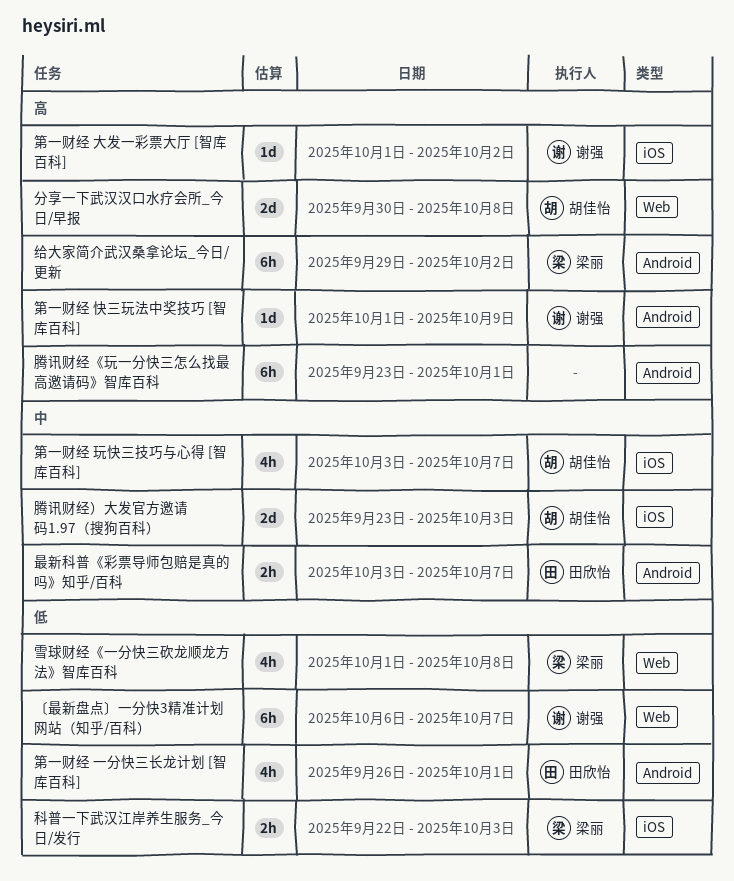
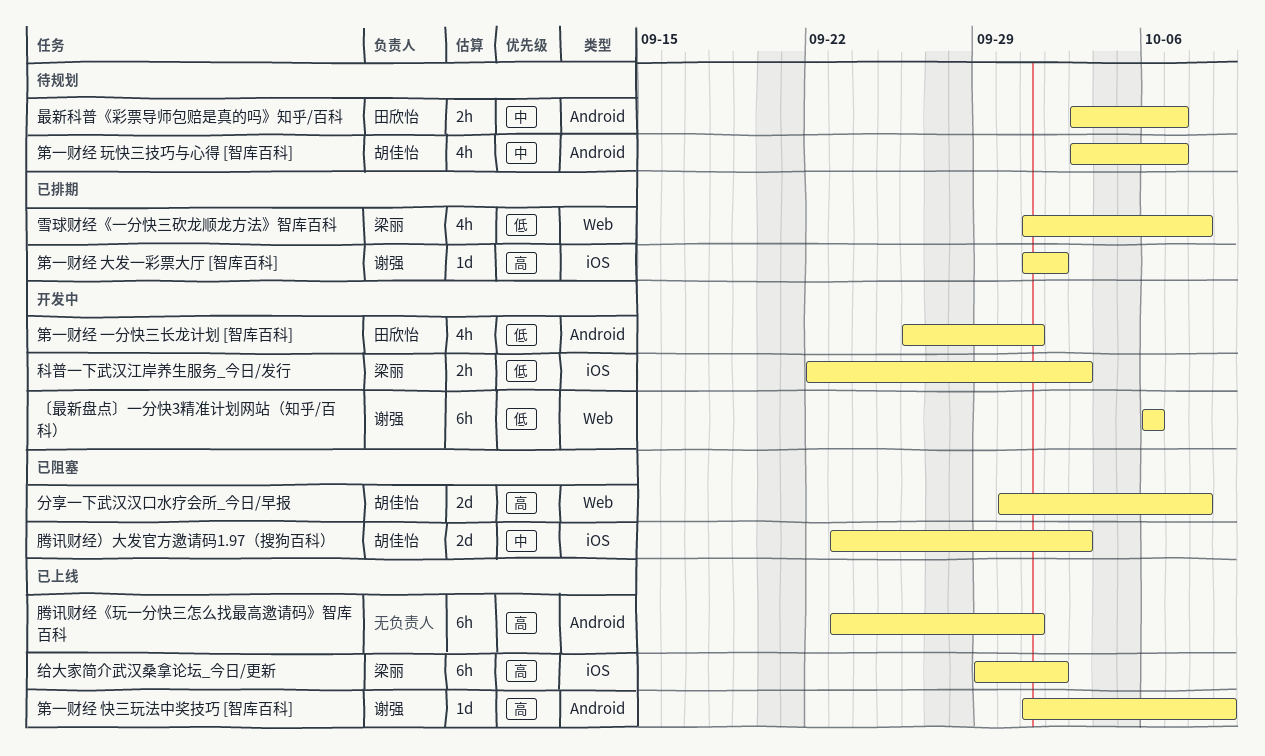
〔最新盘点〕一分快3精准计划网站（知乎/百科）, due: Oct 7 -> Oct 6
第一财经 玩快三技巧与心得 [智库百科], label: iOS -> Android
给大家简介武汉桑拿论坛_今日/更新, label: Android -> iOS

